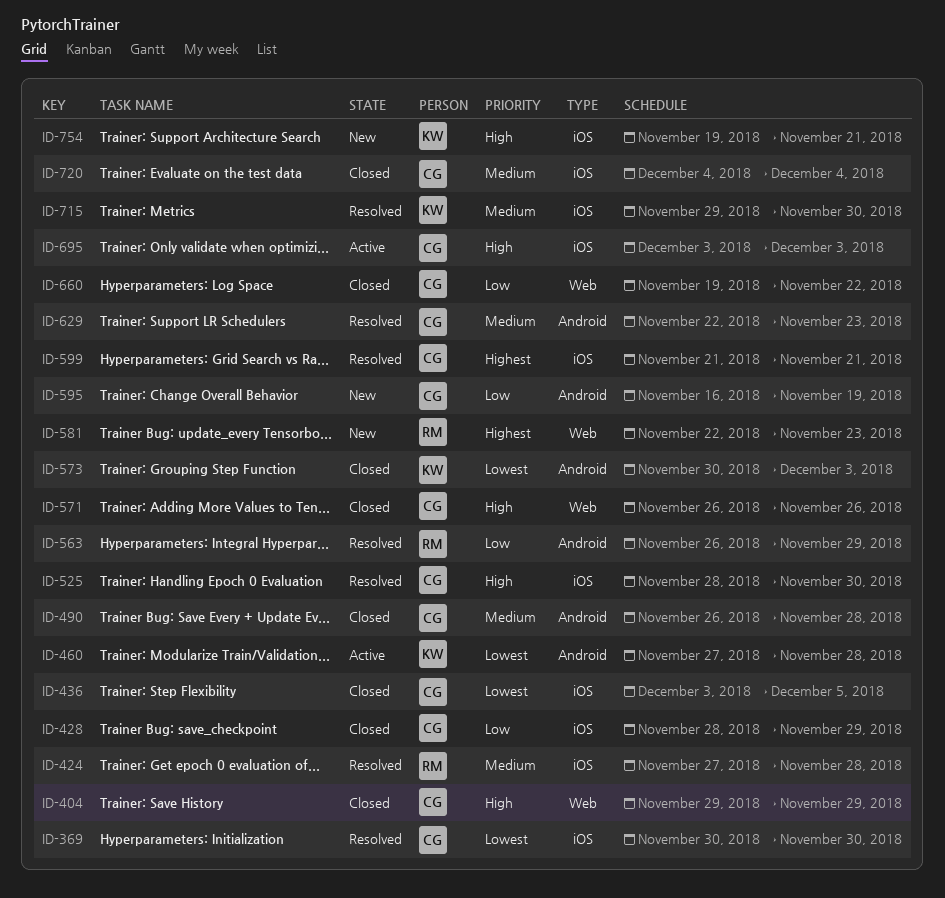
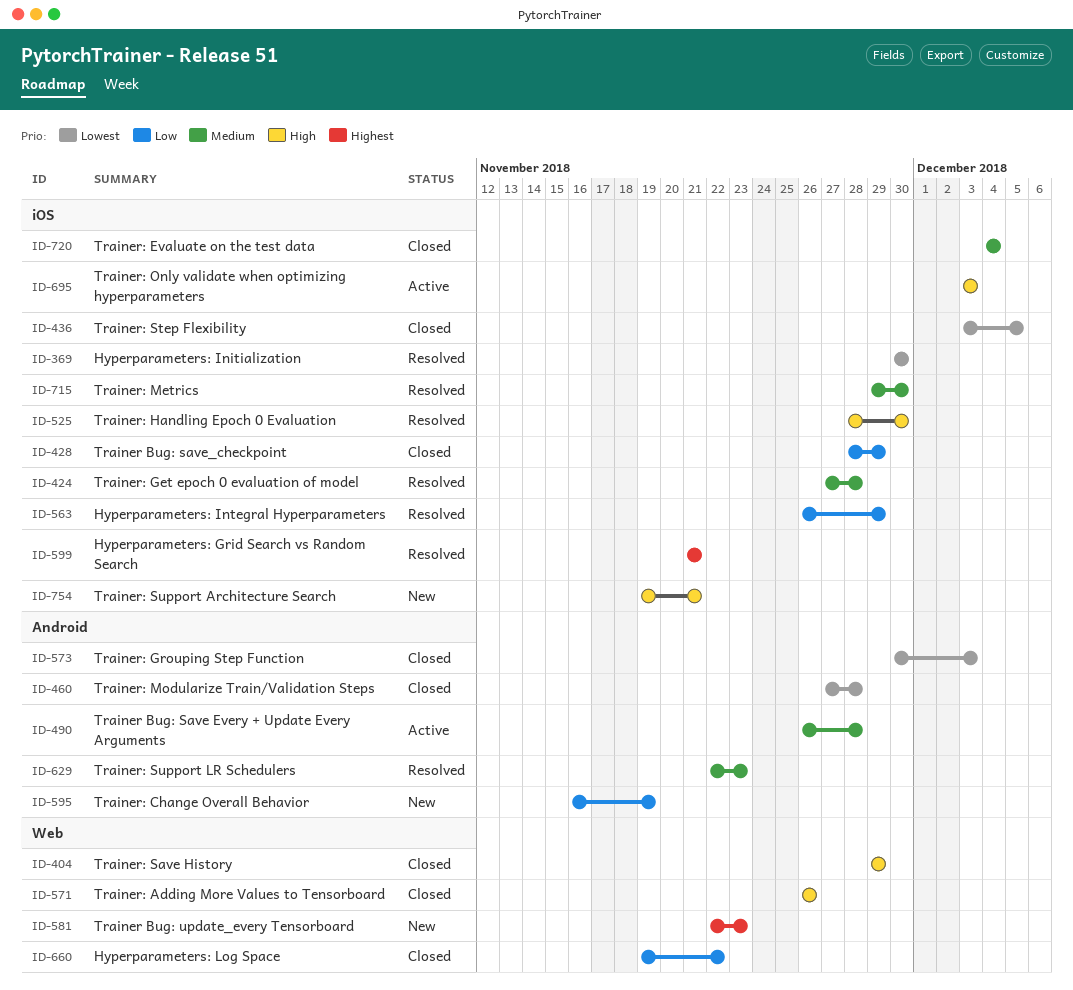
ID-460, status: Active -> Closed
ID-490, status: Closed -> Active
ID-563, label: Android -> iOS

